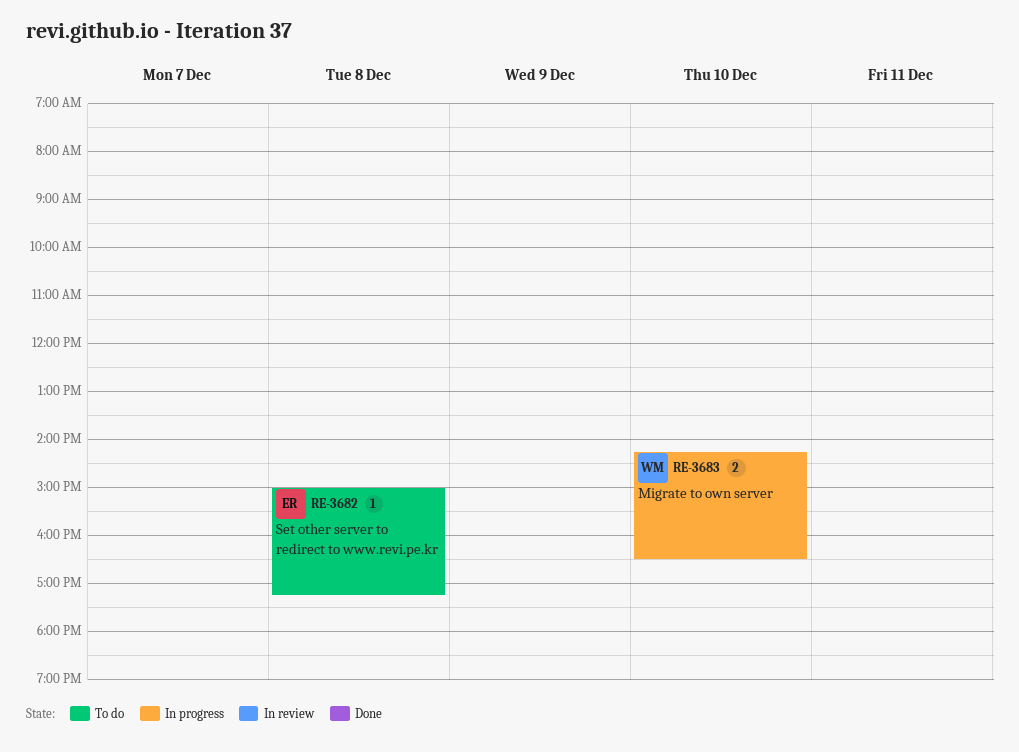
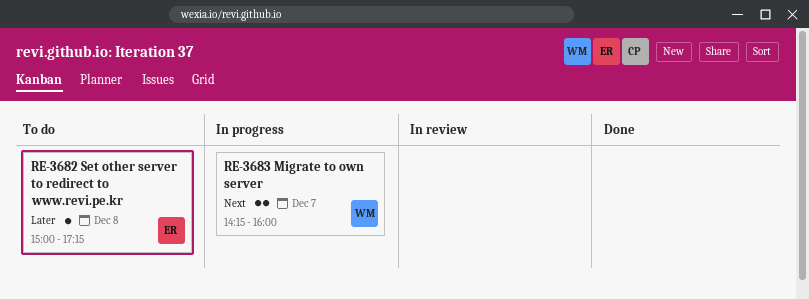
RE-3683, day: Dec 10 -> Dec 7
RE-3683, ends: 16:30 -> 16:00

